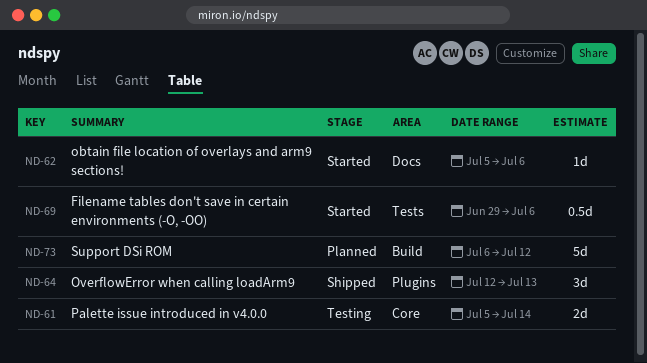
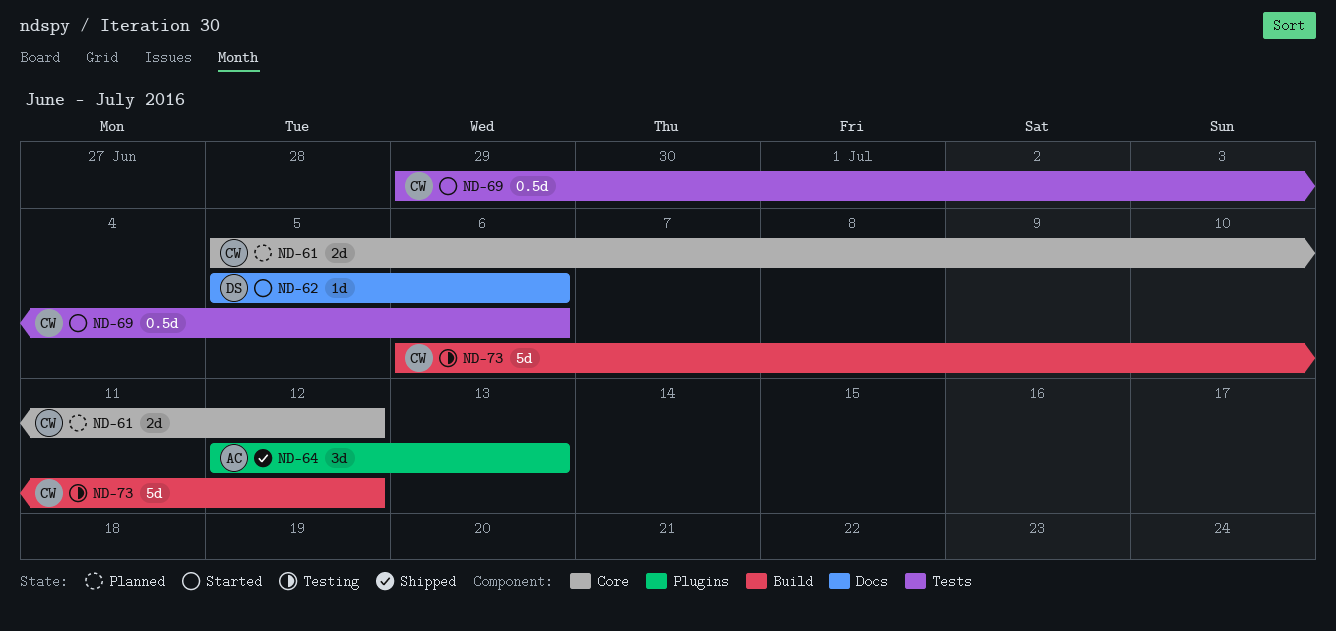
ND-61, status: Testing -> Planned
ND-61, due: Jul 14 -> Jul 12
ND-73, status: Planned -> Testing

